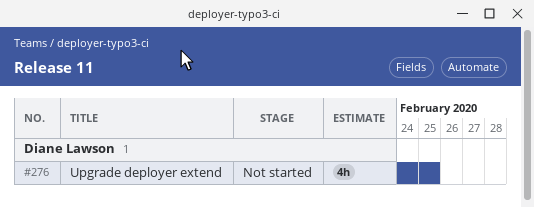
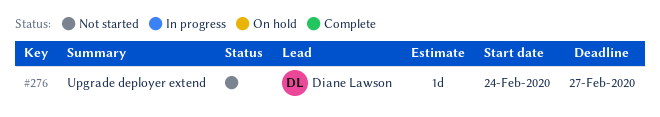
#276, estimate: 4h -> 1d
#276, due: Feb 25 -> Feb 27

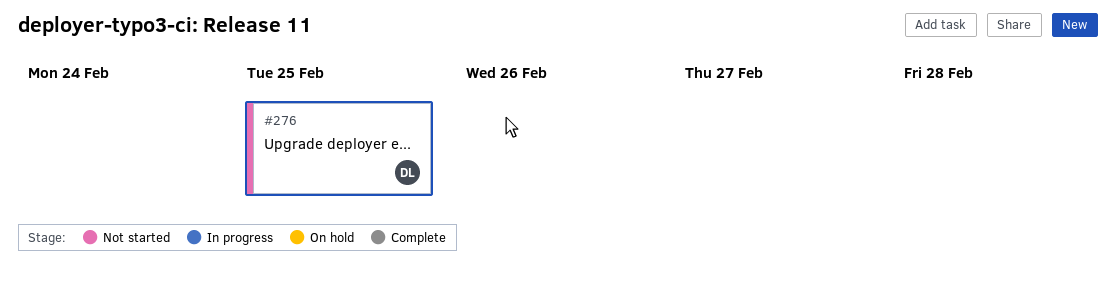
#276, due: Feb 27 -> Feb 25

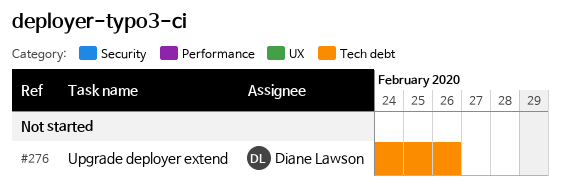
#276, due: Feb 25 -> Feb 26

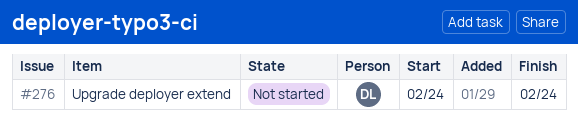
#276, due: Feb 26 -> Feb 24

